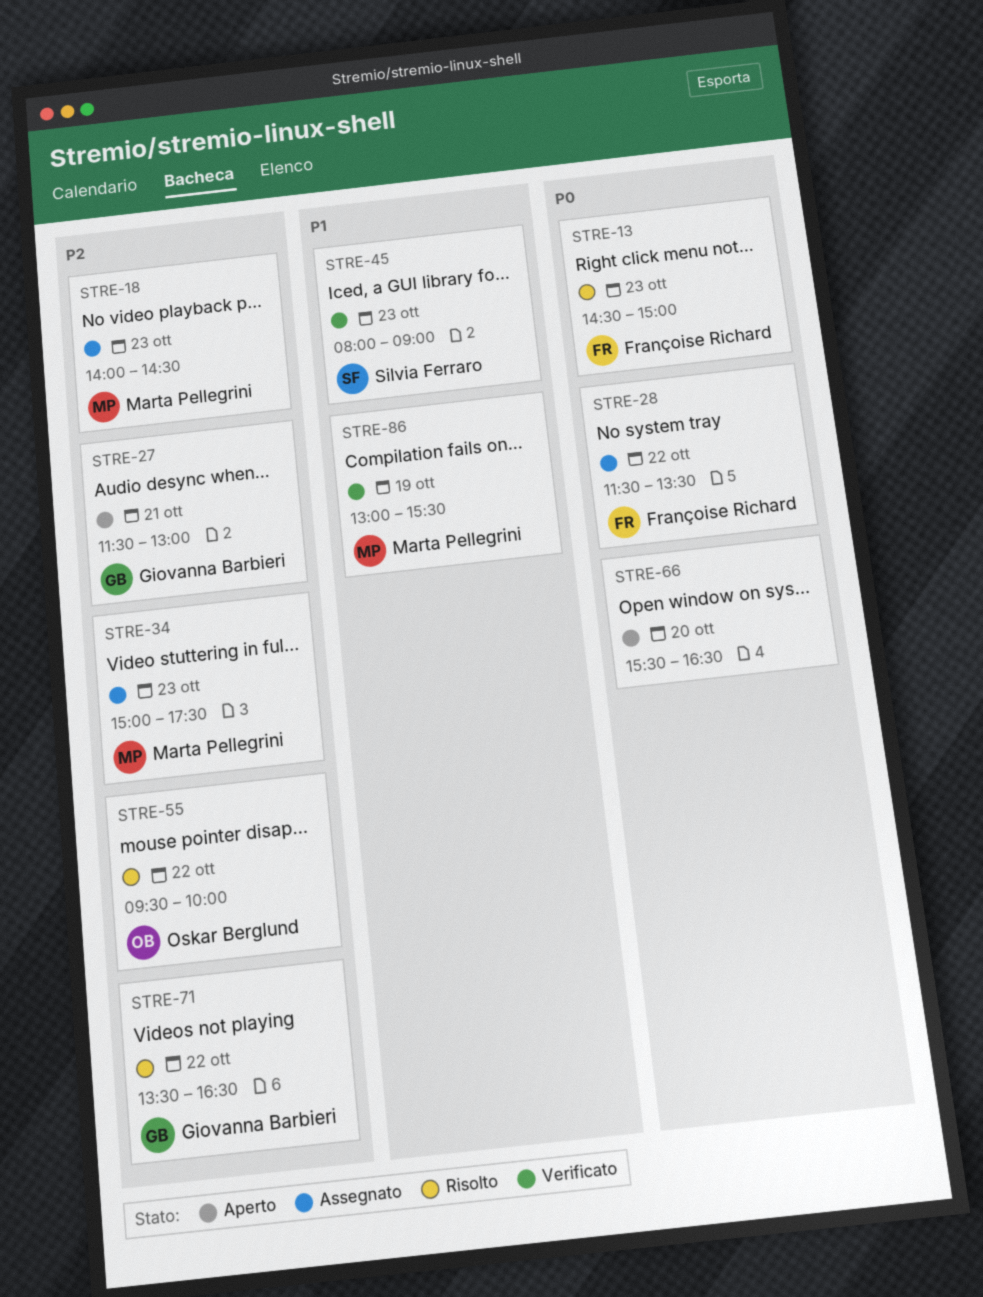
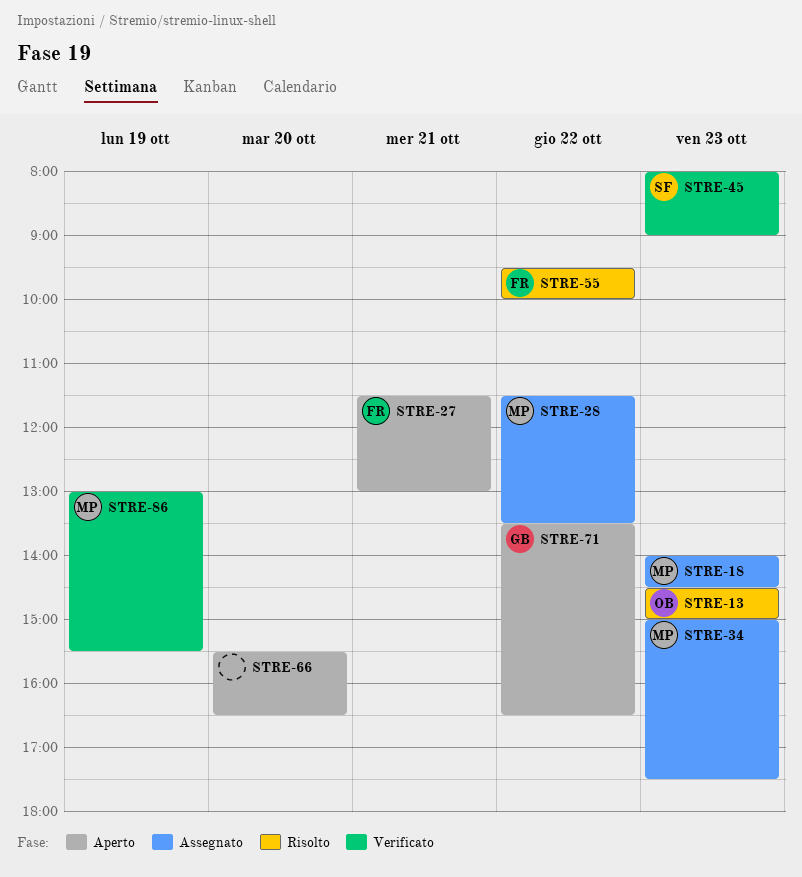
STRE-13, owner: Françoise Richard -> Oskar Berglund
STRE-27, owner: Giovanna Barbieri -> Françoise Richard
STRE-28, owner: Françoise Richard -> Marta Pellegrini
STRE-55, owner: Oskar Berglund -> Françoise Richard
STRE-71, status: Risolto -> Aperto

